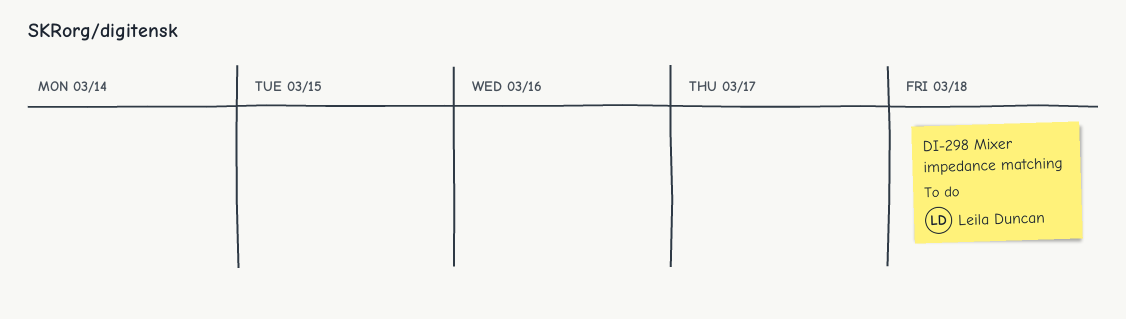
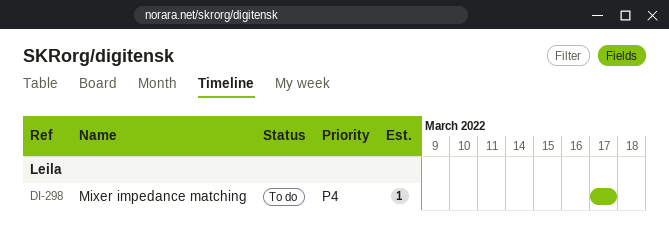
DI-298, due: Mar 18 -> Mar 17

